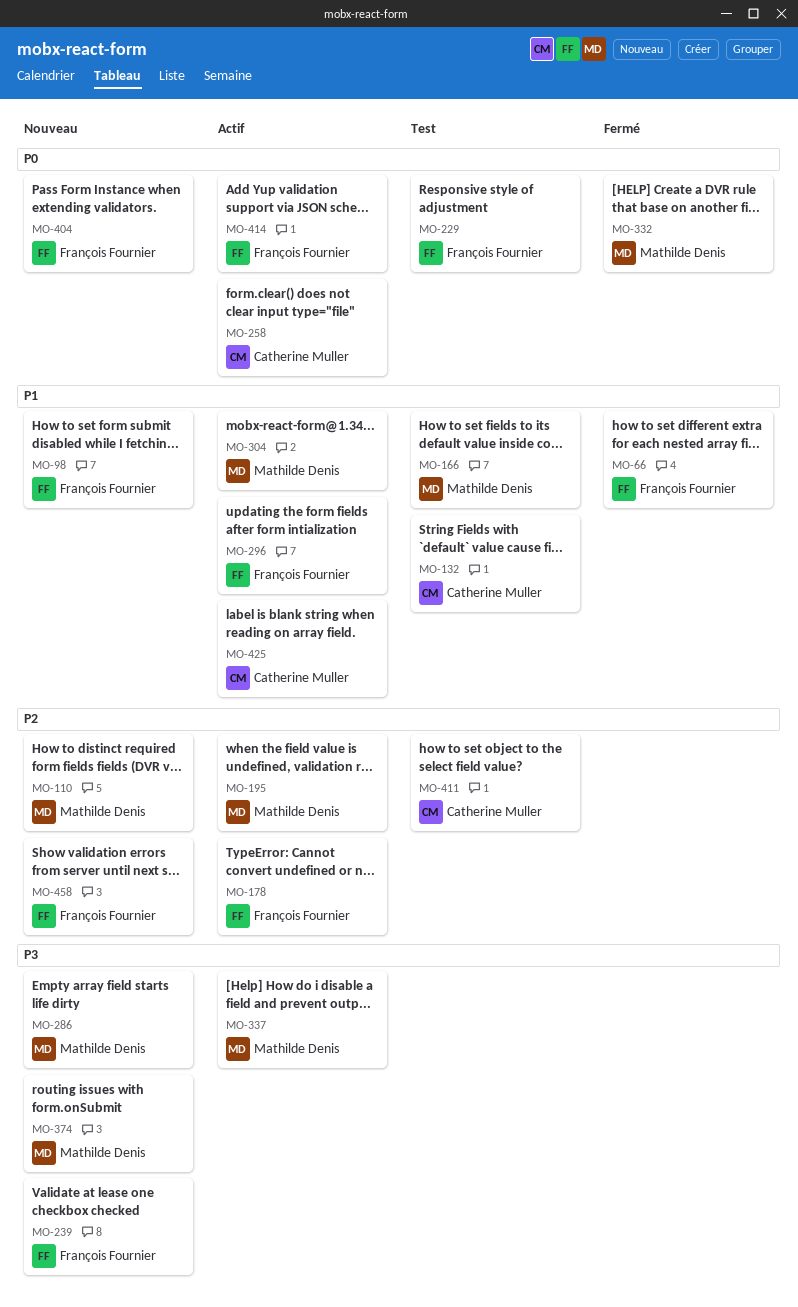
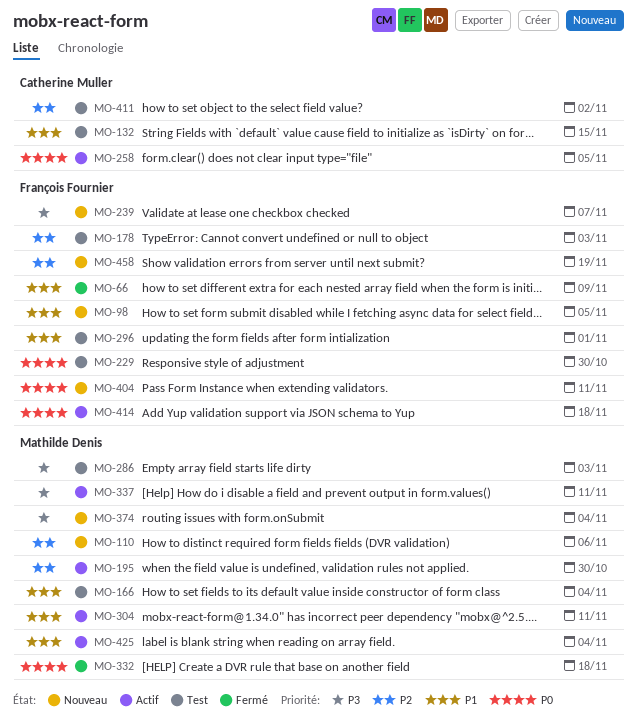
MO-178, status: Actif -> Test
MO-286, status: Nouveau -> Test
MO-296, status: Actif -> Test
MO-425, owner: Catherine Muller -> Mathilde Denis

